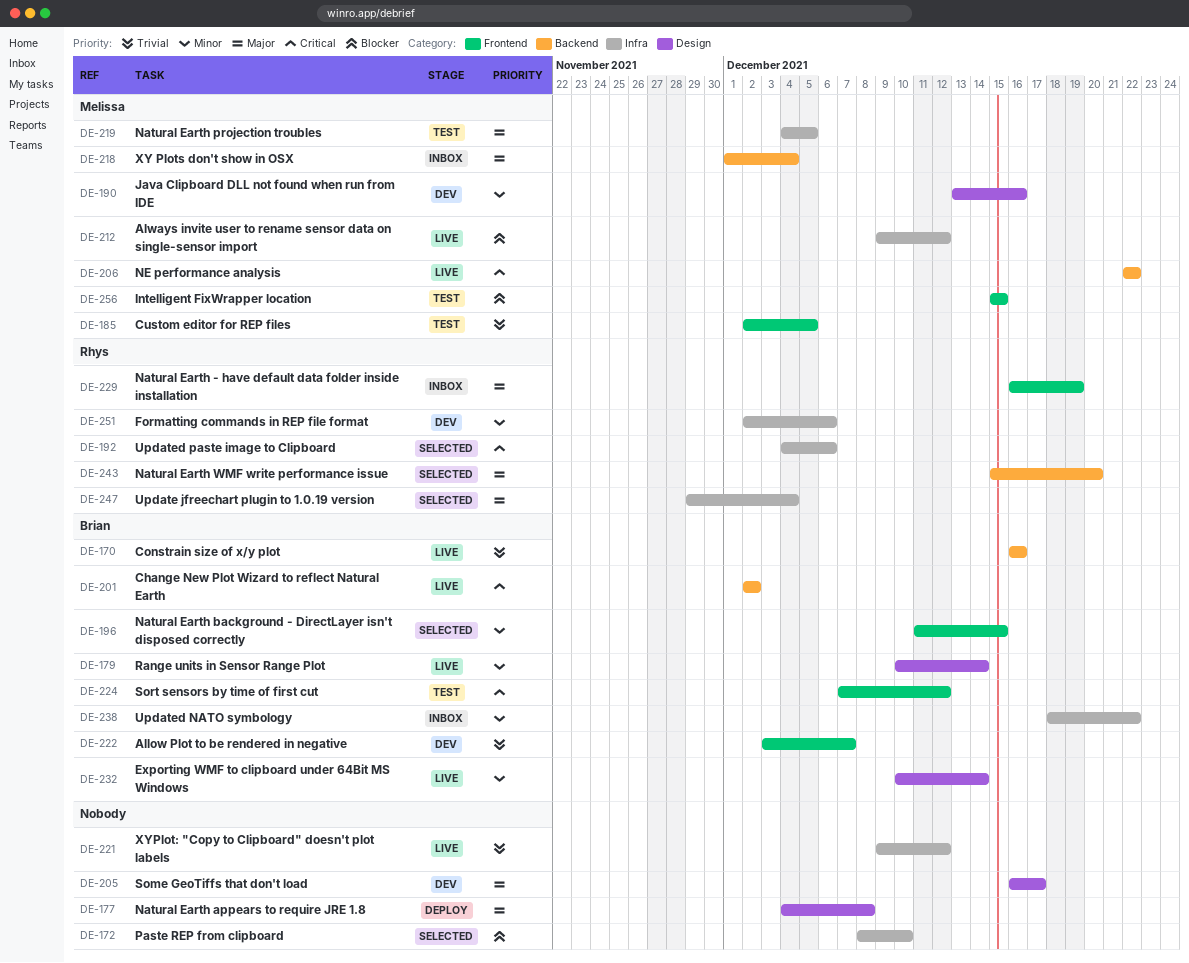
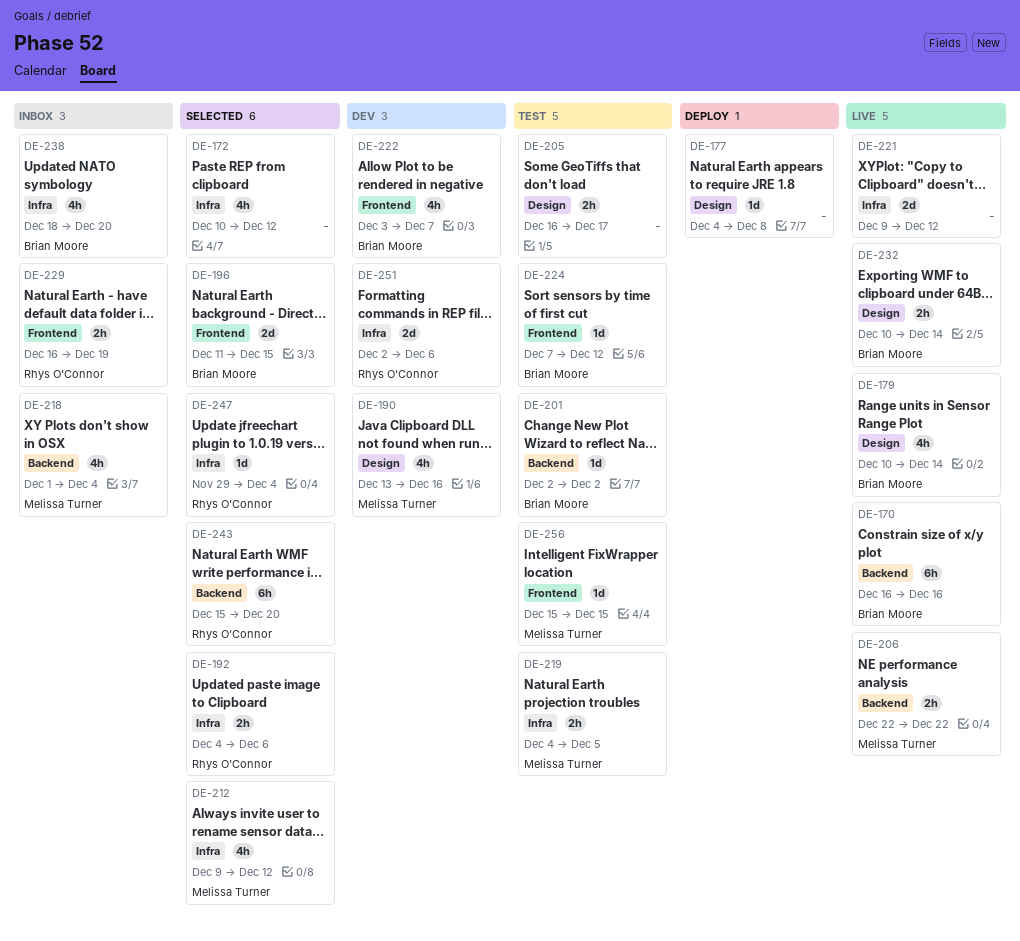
DE-172, start: Dec 8 -> Dec 10
DE-172, due: Dec 10 -> Dec 12
DE-185: present -> none
DE-201, status: Live -> Test
DE-205, status: Dev -> Test
DE-212, status: Live -> Selected
DE-238, due: Dec 22 -> Dec 20

